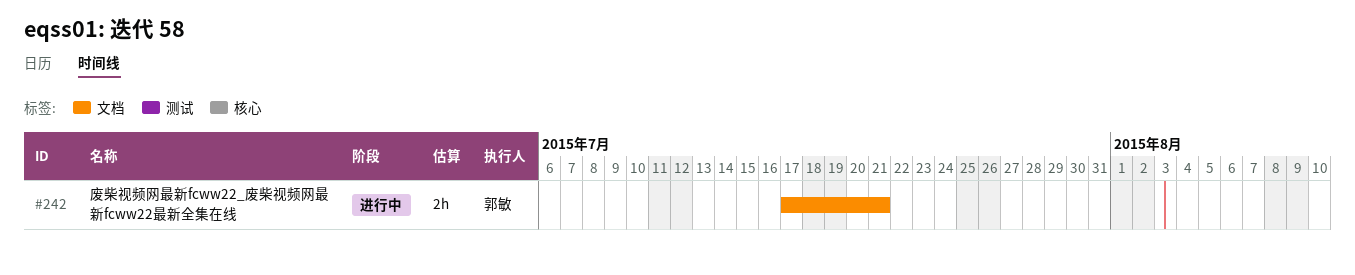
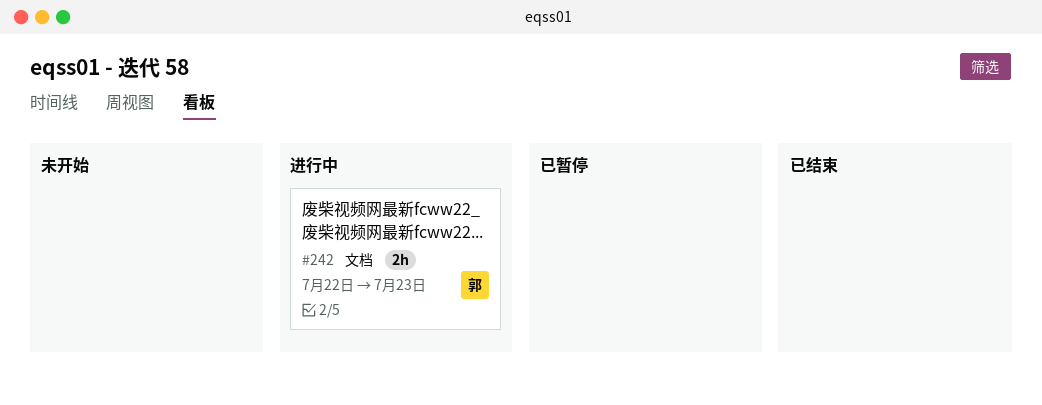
#242, start: Jul 17 -> Jul 22
#242, due: Jul 21 -> Jul 23

